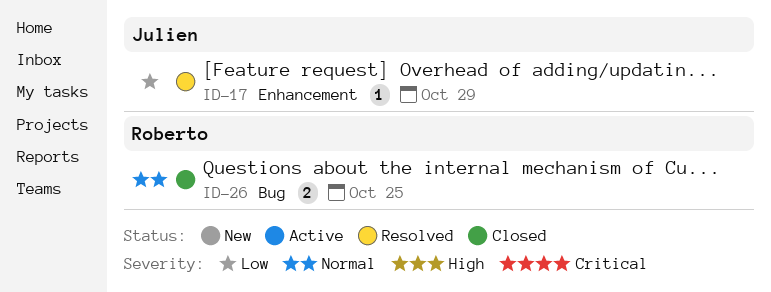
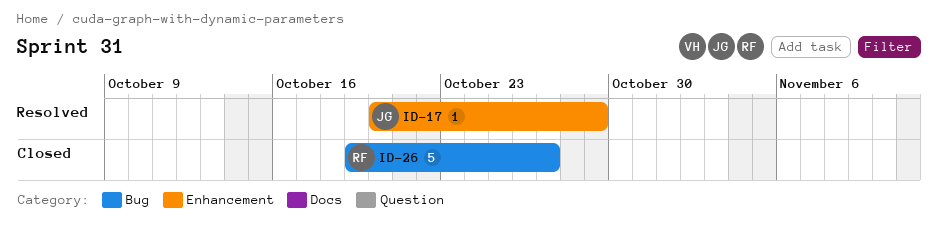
ID-26, estimate: 2 -> 5
ID-26, due: Oct 25 -> Oct 27

